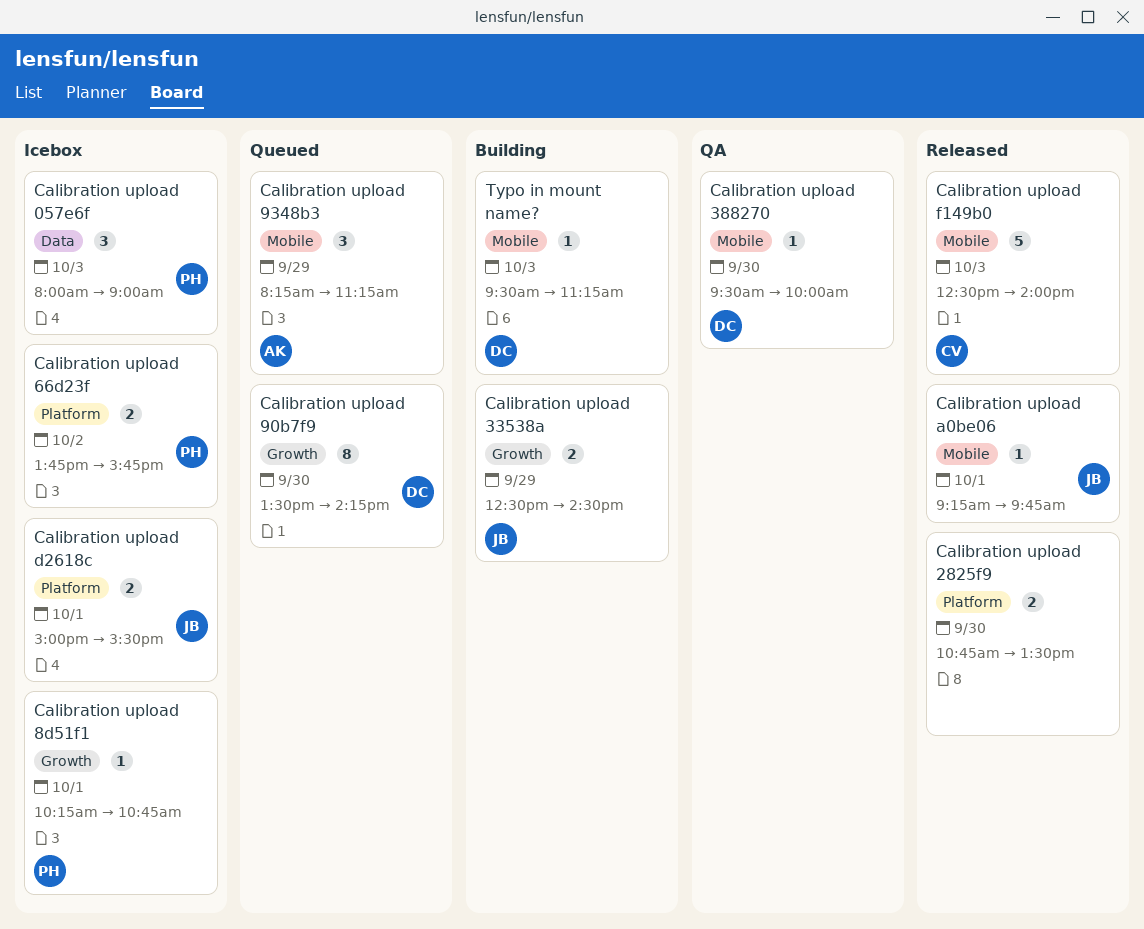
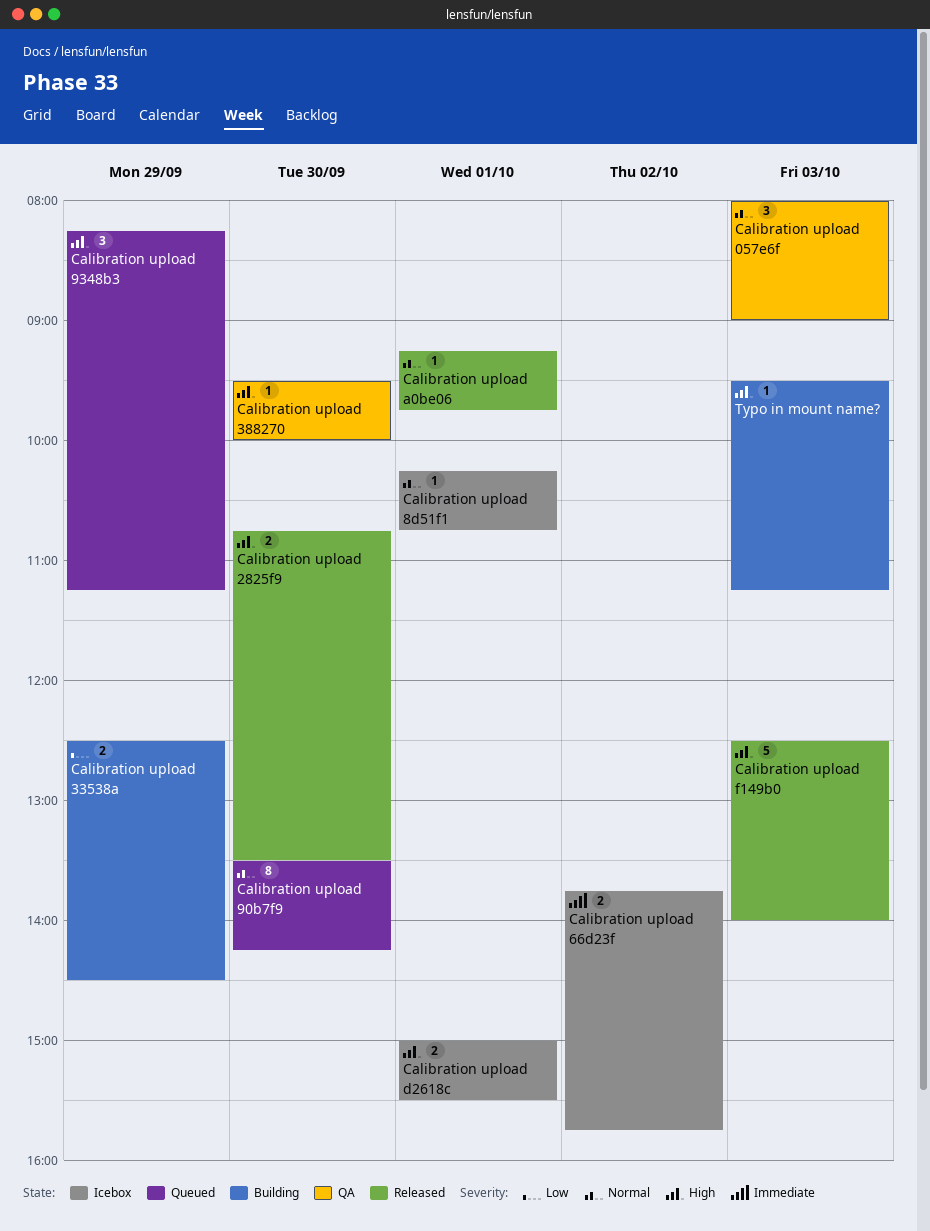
Calibration upload 057e6f, status: Icebox -> QA

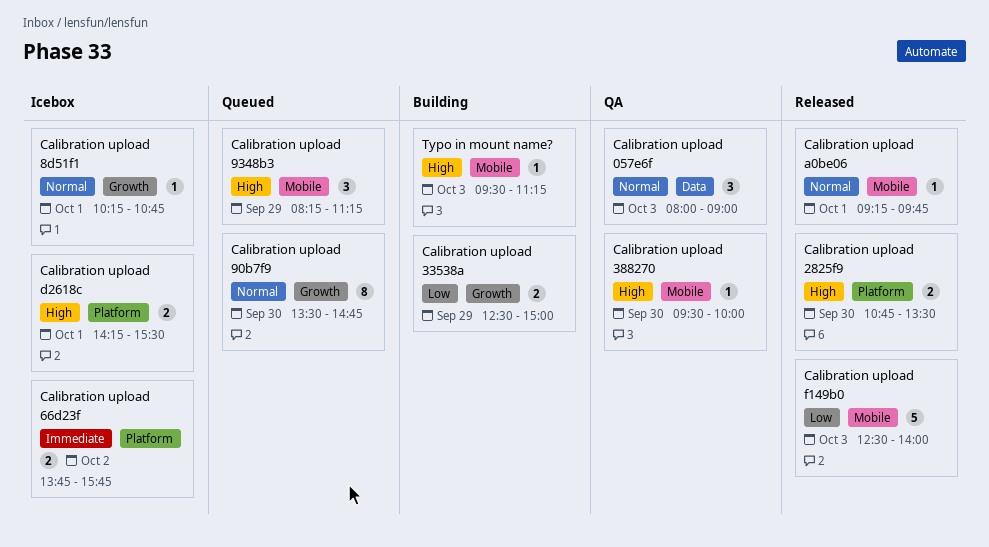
Calibration upload 33538a, ends: 14:30 -> 15:00
Calibration upload 90b7f9, ends: 14:15 -> 14:45
Calibration upload d2618c, begins: 15:00 -> 14:15
Calibration upload f149b0, priority: High -> Low

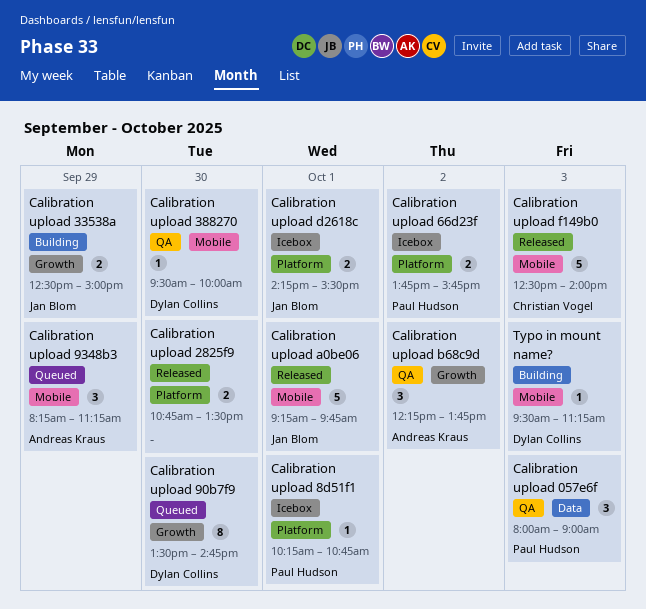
Calibration upload 8d51f1, label: Growth -> Platform
Calibration upload a0be06, estimate: 1 -> 5
Calibration upload b68c9d: none -> present

